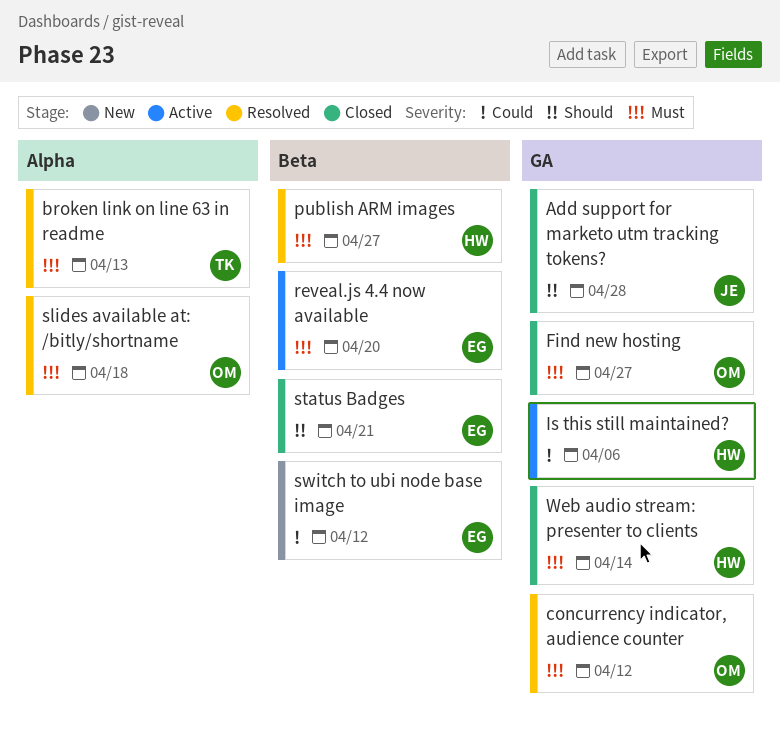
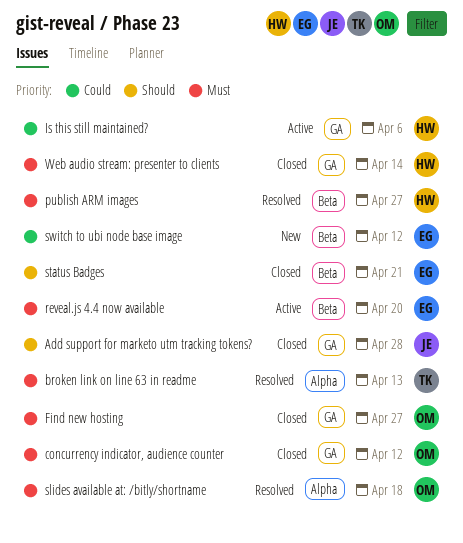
concurrency indicator, audience counter, status: Resolved -> Closed

